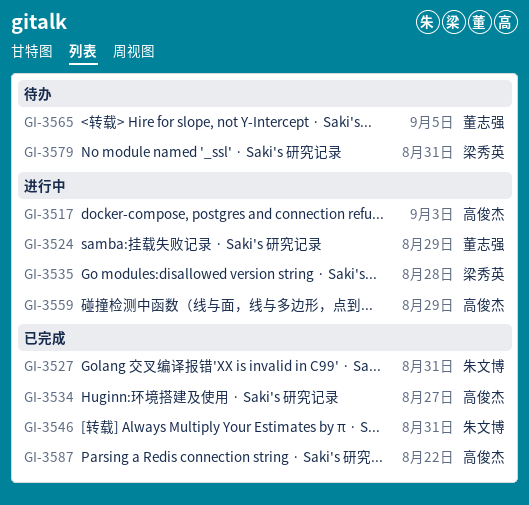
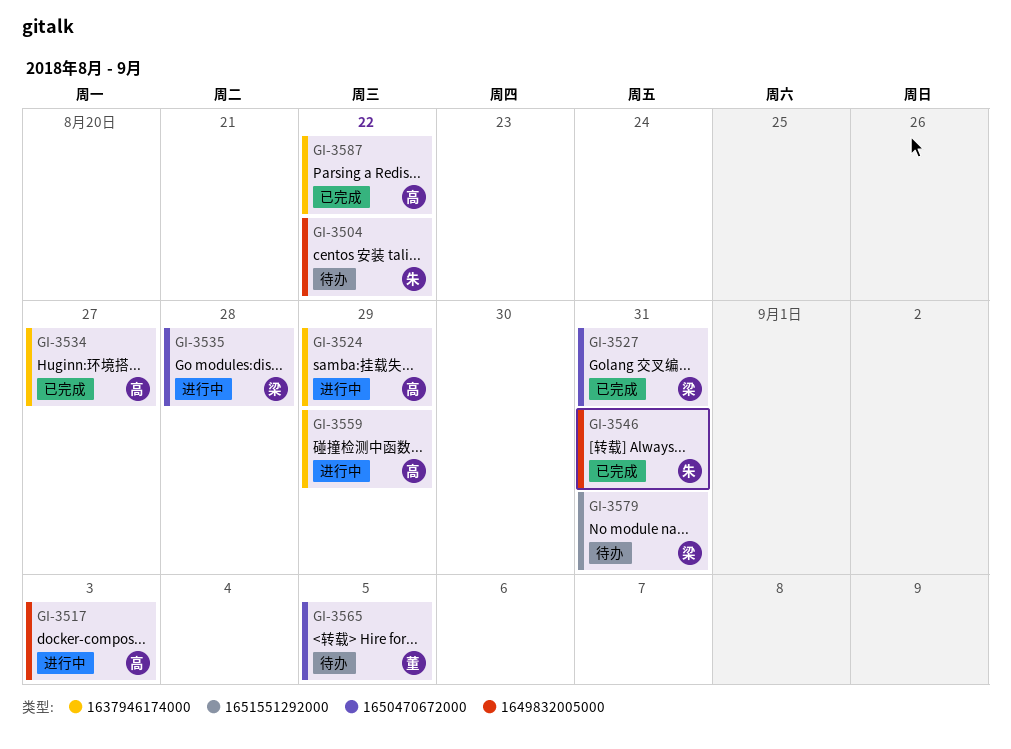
GI-3504: none -> present
GI-3524, owner: 董志强 -> 高俊杰
GI-3527, owner: 朱文博 -> 梁秀英

